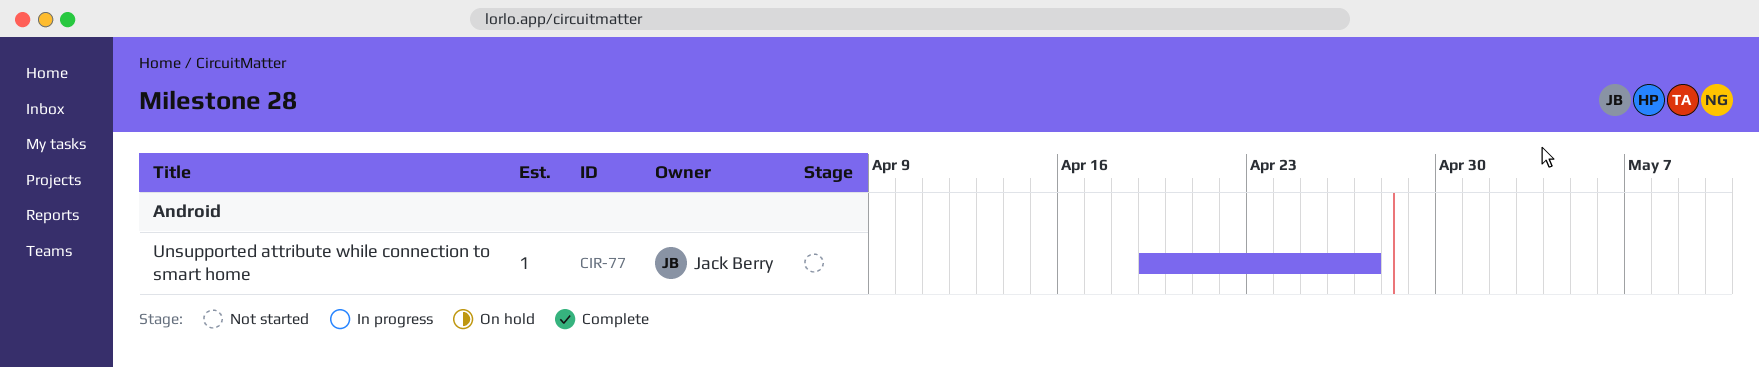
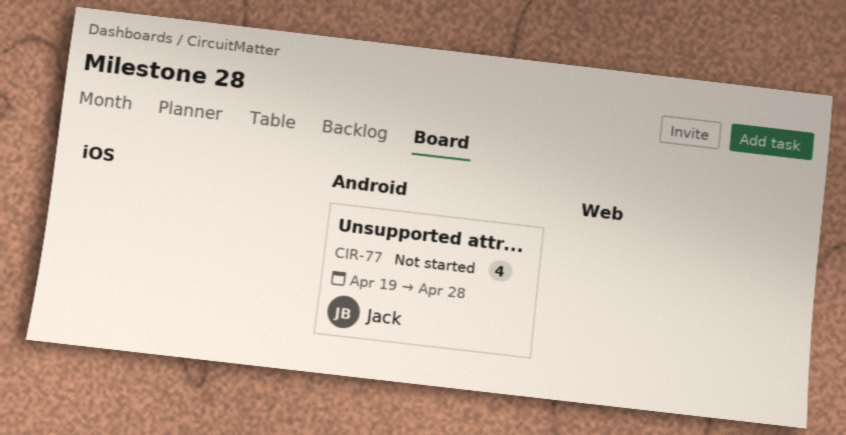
CIR-77, estimate: 1 -> 4
CIR-77, due: Apr 27 -> Apr 28

